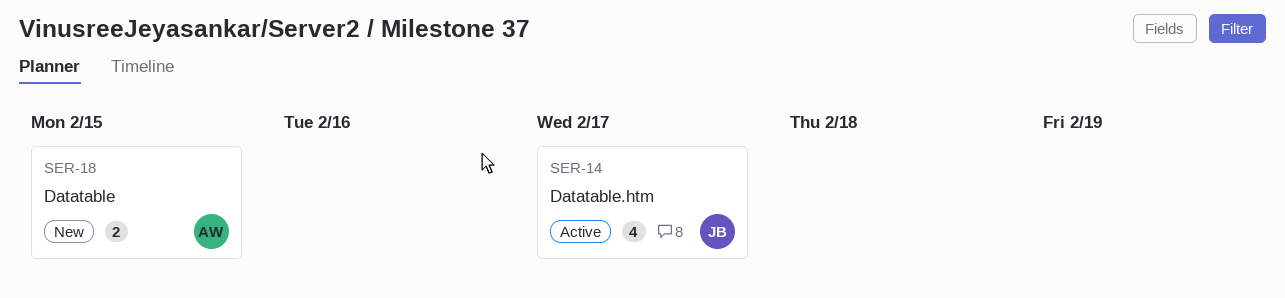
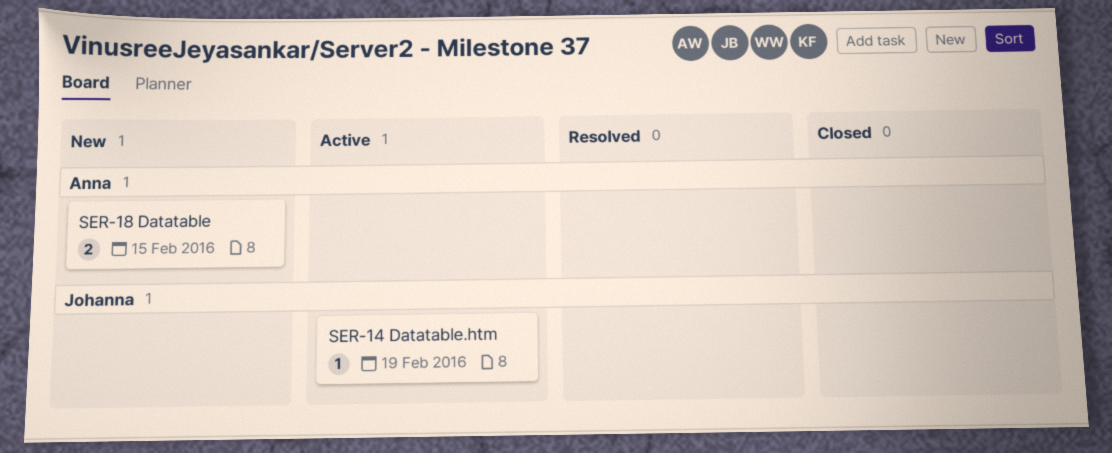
SER-14, estimate: 4 -> 1
SER-14, due: Feb 17 -> Feb 19

